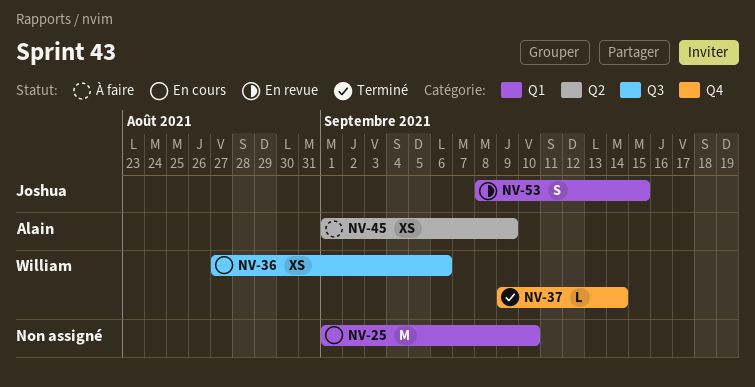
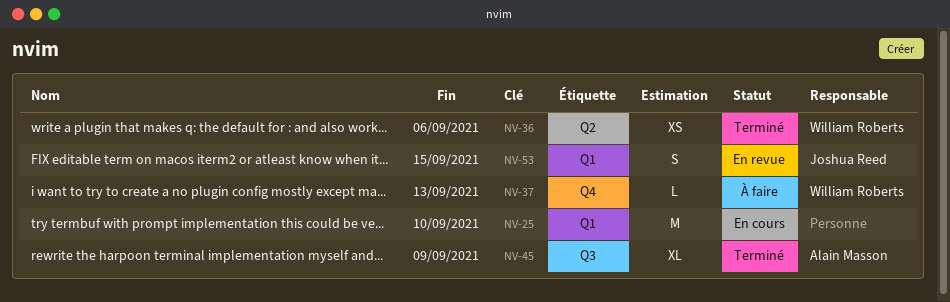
NV-36, status: En cours -> Terminé
NV-36, label: Q3 -> Q2
NV-37, status: Terminé -> À faire
NV-37, due: Sep 14 -> Sep 13
NV-45, status: À faire -> Terminé
NV-45, label: Q2 -> Q3
NV-45, estimate: XS -> XL

